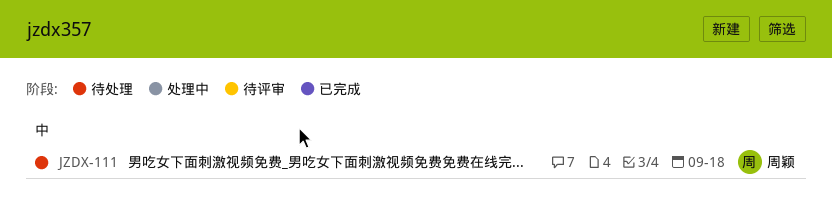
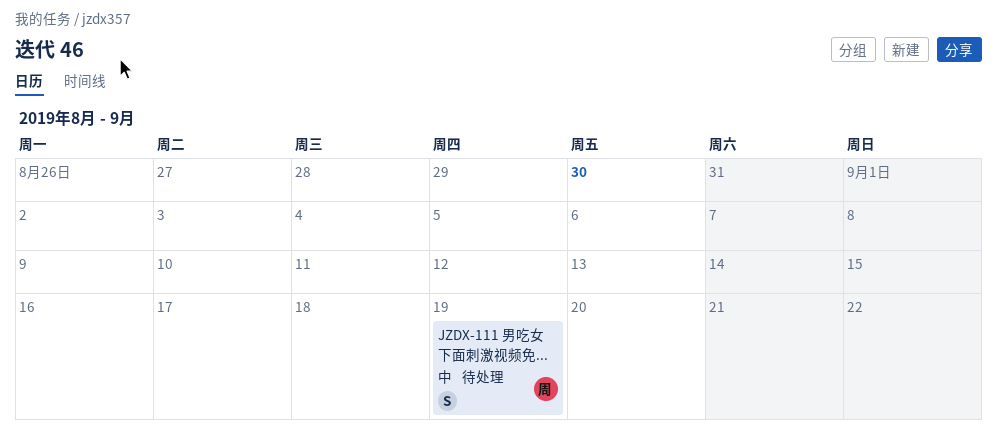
JZDX-111, due: Sep 18 -> Sep 19

